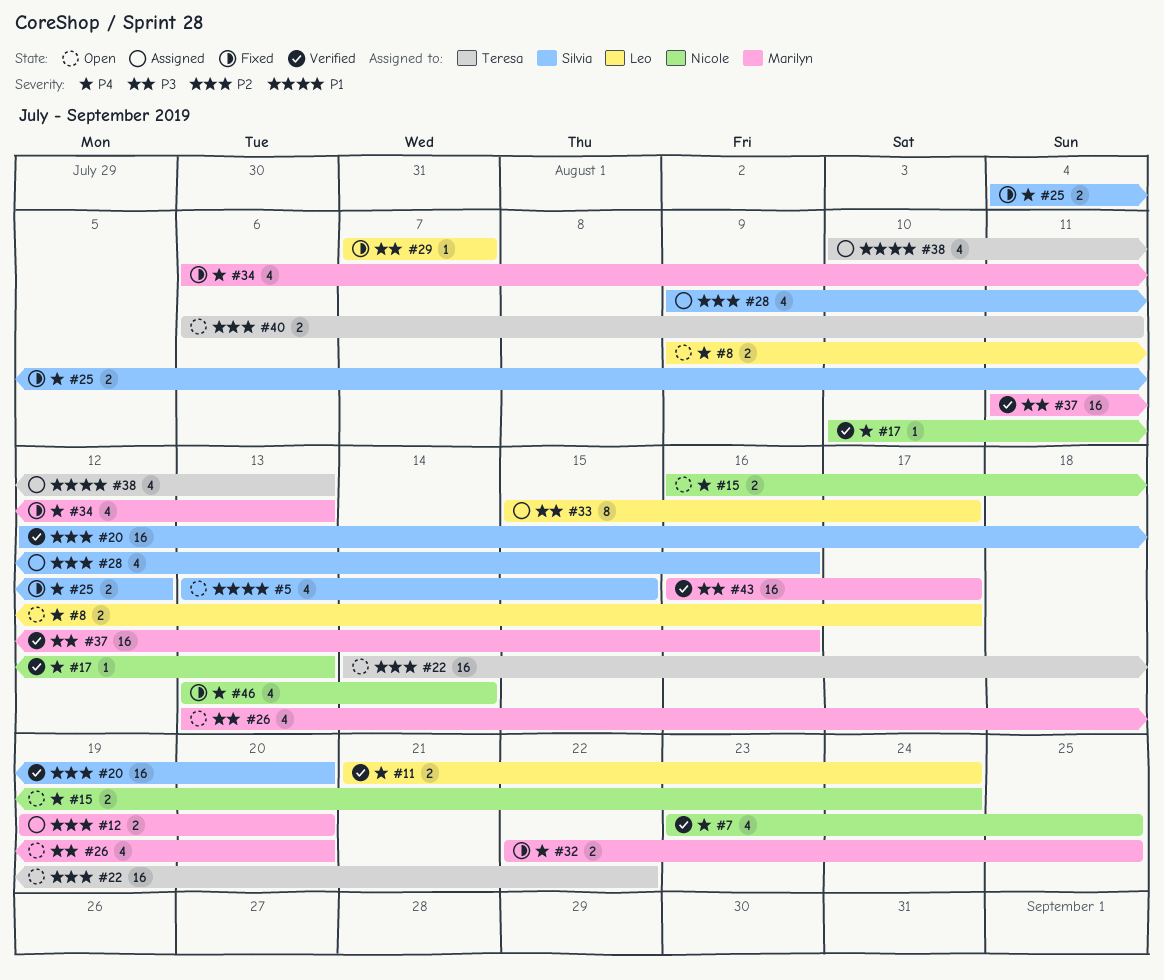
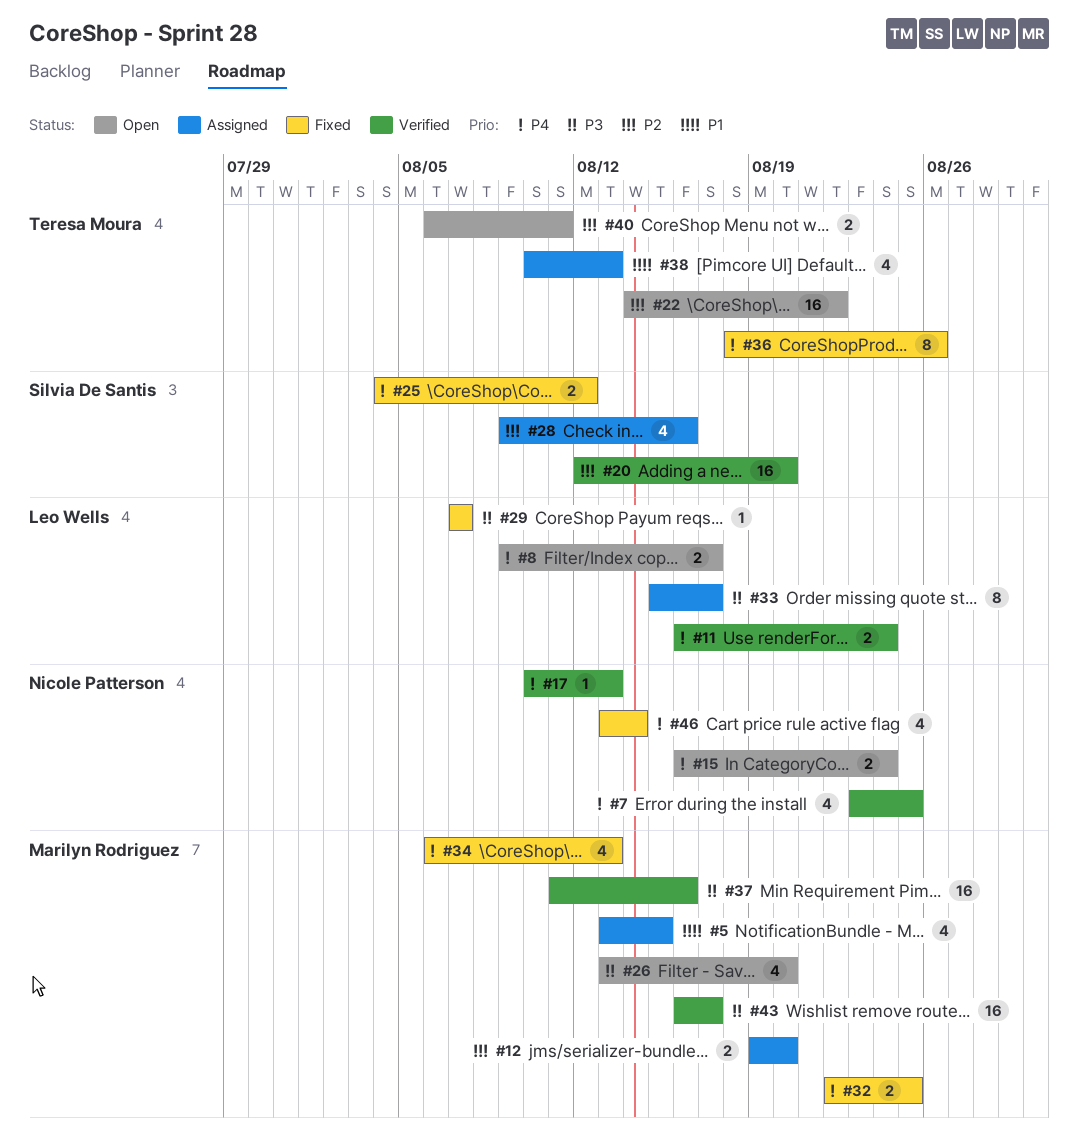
#5, status: Open -> Assigned
#5, owner: Silvia De Santis -> Marilyn Rodriguez
#11, start: Aug 21 -> Aug 16
#36: none -> present

